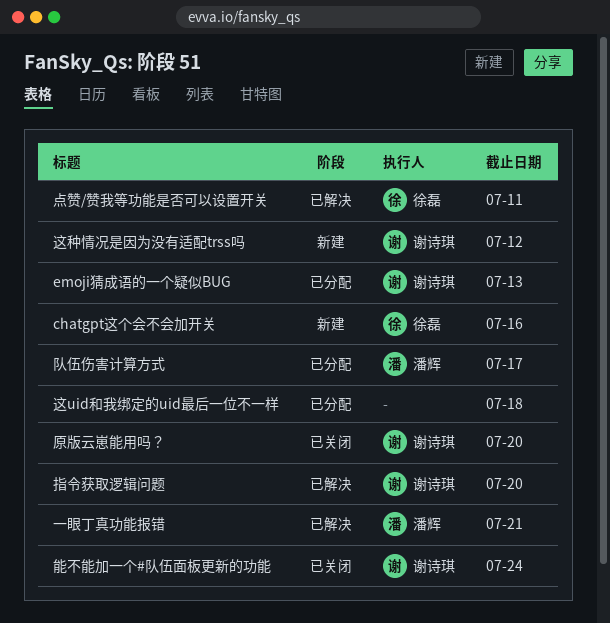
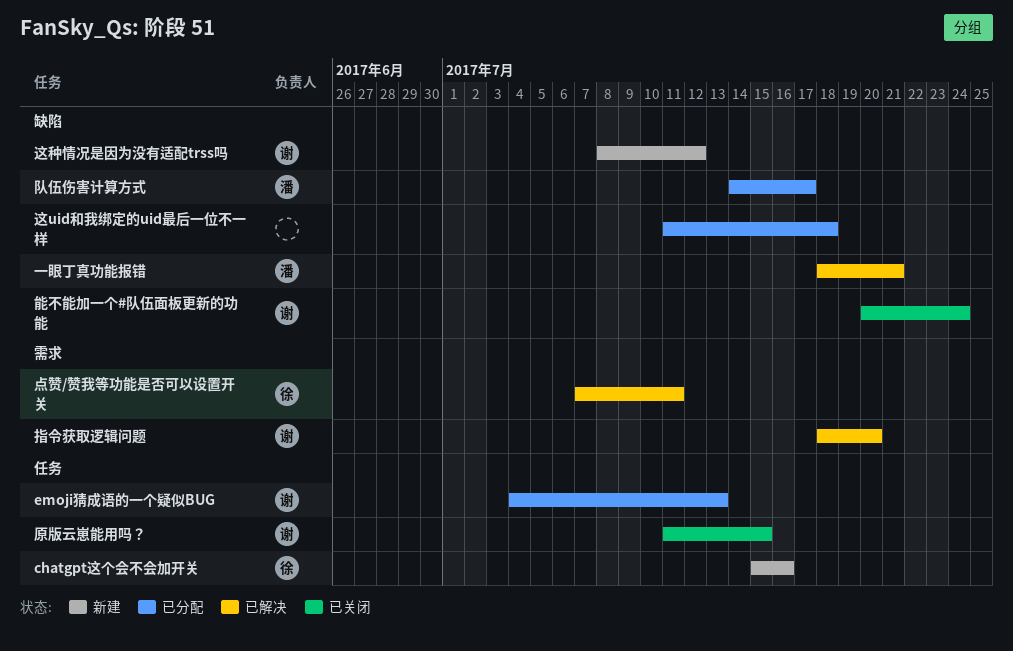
原版云崽能用吗？, due: Jul 20 -> Jul 15

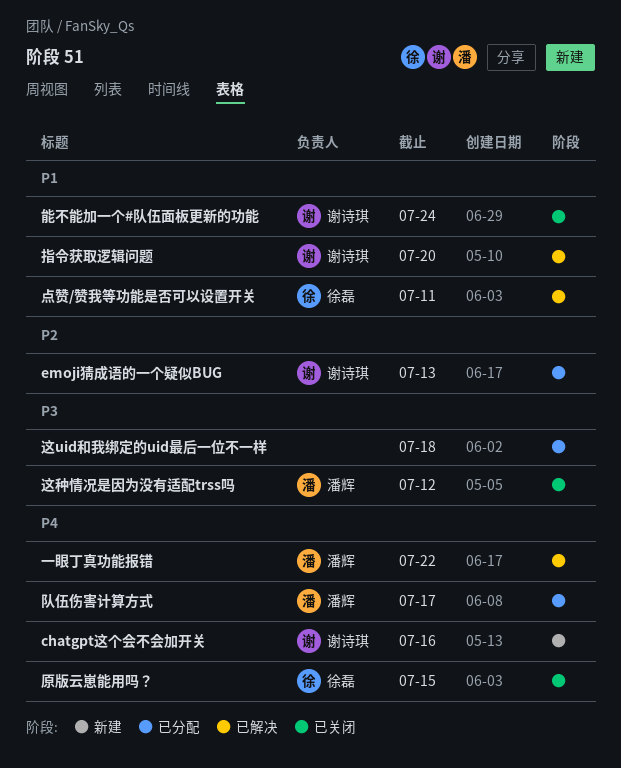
chatgpt这个会不会加开关, owner: 徐磊 -> 谢诗琪
一眼丁真功能报错, due: Jul 21 -> Jul 22
原版云崽能用吗？, owner: 谢诗琪 -> 徐磊
这种情况是因为没有适配trss吗, status: 新建 -> 已关闭
这种情况是因为没有适配trss吗, owner: 谢诗琪 -> 潘辉

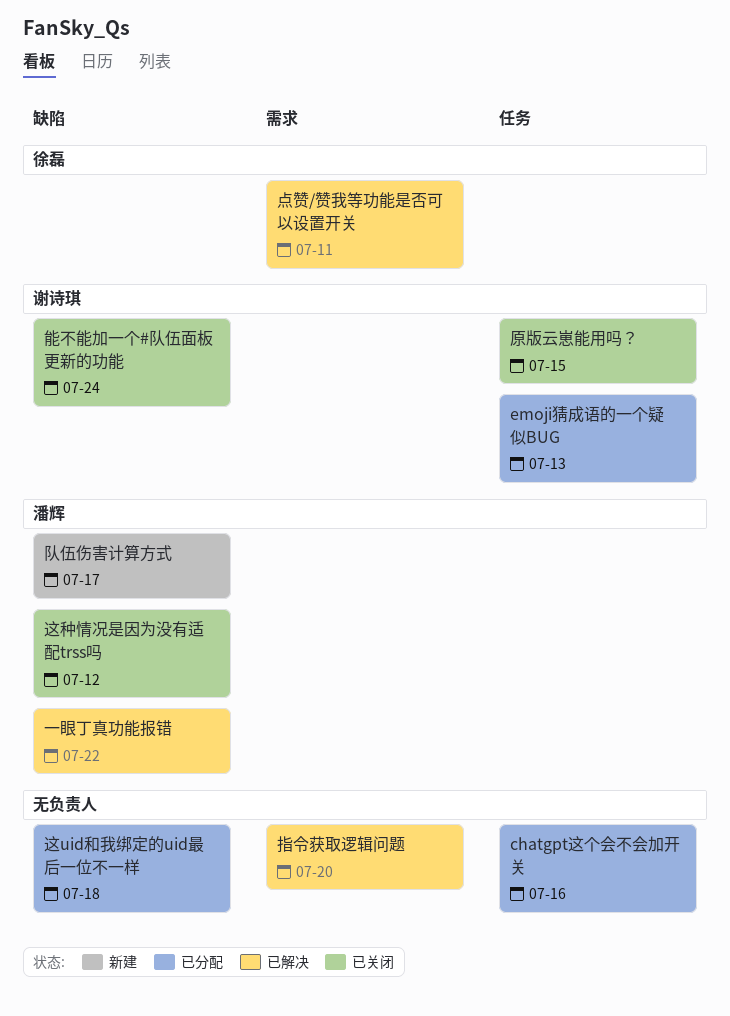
chatgpt这个会不会加开关, status: 新建 -> 已分配
chatgpt这个会不会加开关, owner: 谢诗琪 -> none
原版云崽能用吗？, owner: 徐磊 -> 谢诗琪
指令获取逻辑问题, owner: 谢诗琪 -> none
队伍伤害计算方式, status: 已分配 -> 新建

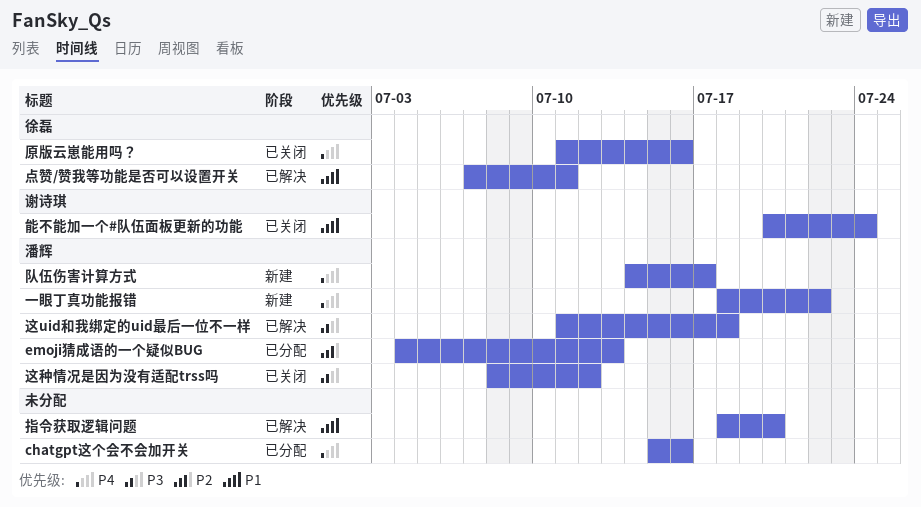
emoji猜成语的一个疑似BUG, owner: 谢诗琪 -> 潘辉
一眼丁真功能报错, status: 已解决 -> 新建
原版云崽能用吗？, owner: 谢诗琪 -> 徐磊
原版云崽能用吗？, due: Jul 15 -> Jul 16
这uid和我绑定的uid最后一位不一样, status: 已分配 -> 已解决
这uid和我绑定的uid最后一位不一样, owner: none -> 潘辉

